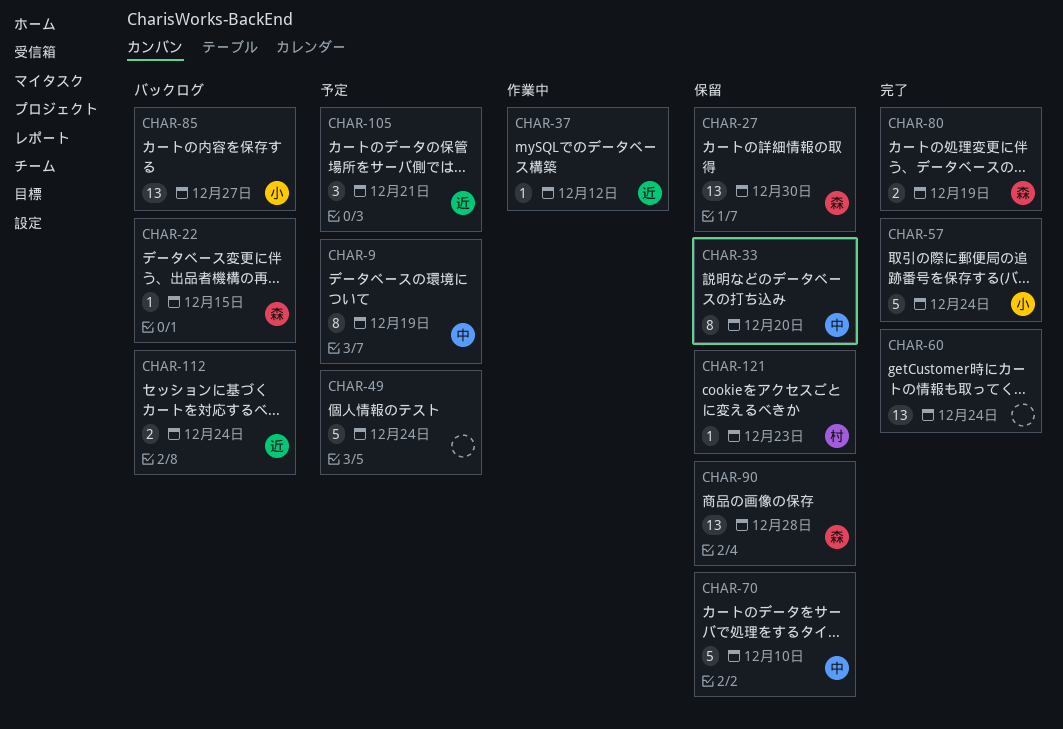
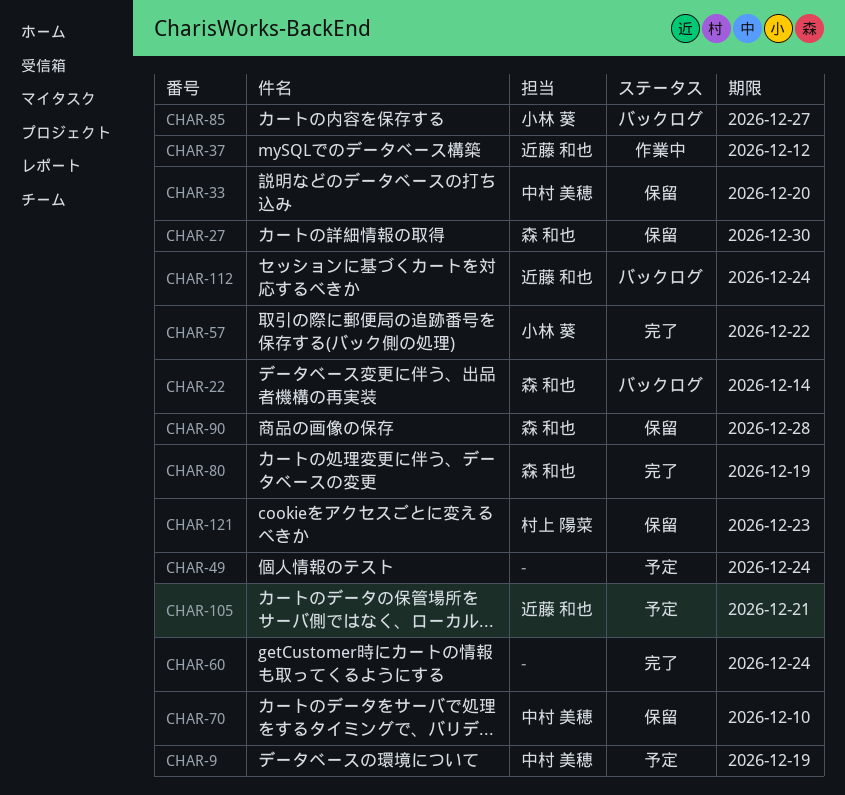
CHAR-22, due: Dec 15 -> Dec 14
CHAR-57, due: Dec 24 -> Dec 22

